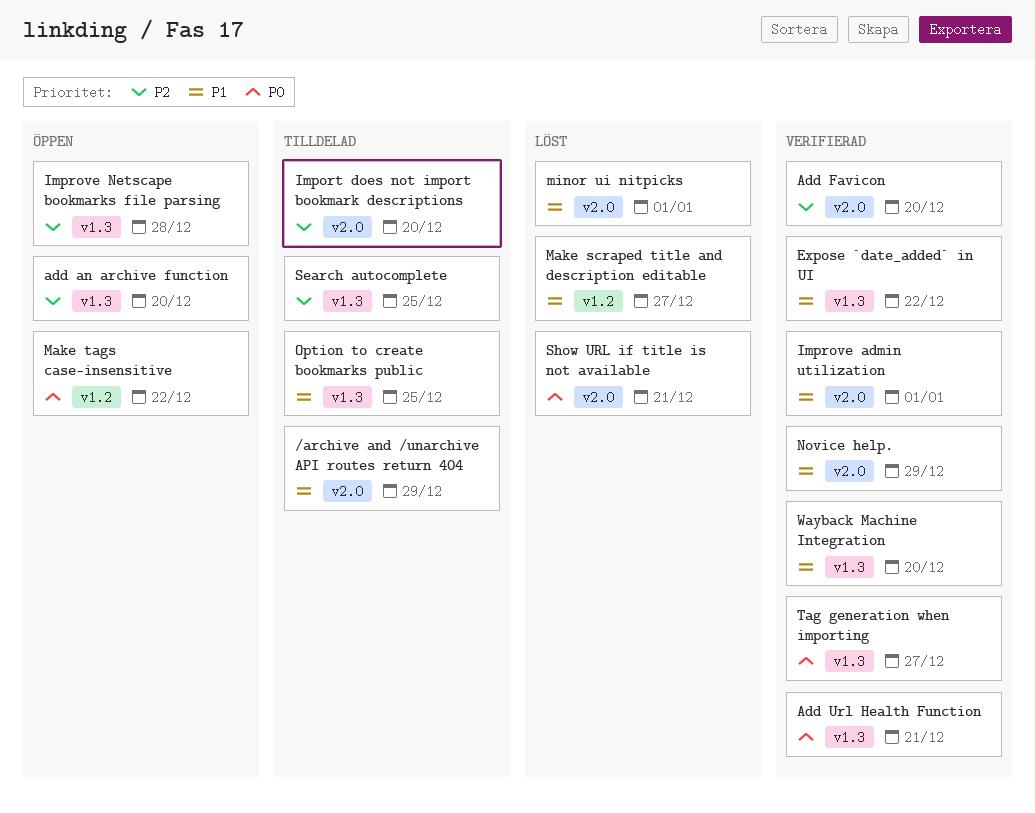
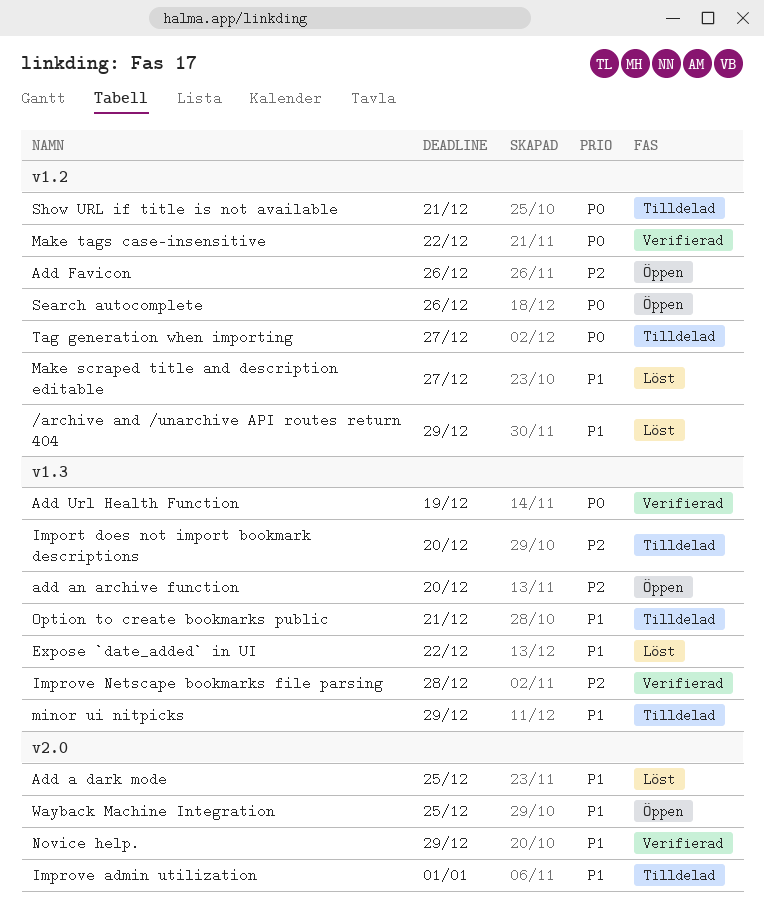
/archive and /unarchive API routes return 404, status: Tilldelad -> Löst
/archive and /unarchive API routes return 404, label: v2.0 -> v1.2
Add a dark mode: none -> present
Add Favicon, status: Verifierad -> Öppen
Add Favicon, label: v2.0 -> v1.2
Add Favicon, due: Dec 20 -> Dec 26
Add Url Health Function, due: Dec 21 -> Dec 19
Expose `date_added` in UI, status: Verifierad -> Löst
Import does not import bookmark descriptions, label: v2.0 -> v1.3
Improve admin utilization, status: Verifierad -> Tilldelad
Improve Netscape bookmarks file parsing, status: Öppen -> Verifierad
Make tags case-insensitive, status: Öppen -> Verifierad
minor ui nitpicks, status: Löst -> Tilldelad
minor ui nitpicks, label: v2.0 -> v1.3
minor ui nitpicks, due: Jan 1 -> Dec 29
Option to create bookmarks public, due: Dec 25 -> Dec 21
Search autocomplete, status: Tilldelad -> Öppen
Search autocomplete, priority: P2 -> P0
Search autocomplete, label: v1.3 -> v1.2
Search autocomplete, due: Dec 25 -> Dec 26
Show URL if title is not available, status: Löst -> Tilldelad
Show URL if title is not available, label: v2.0 -> v1.2
Tag generation when importing, status: Verifierad -> Tilldelad
Tag generation when importing, label: v1.3 -> v1.2
Wayback Machine Integration, status: Verifierad -> Öppen
Wayback Machine Integration, label: v1.3 -> v2.0
Wayback Machine Integration, due: Dec 20 -> Dec 25

